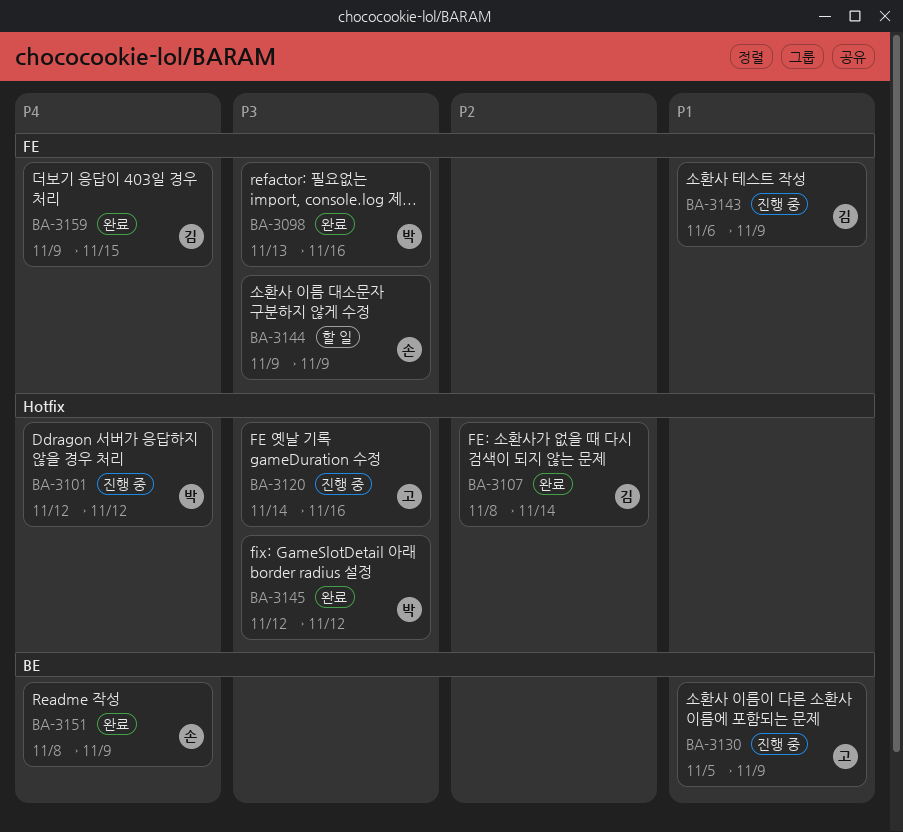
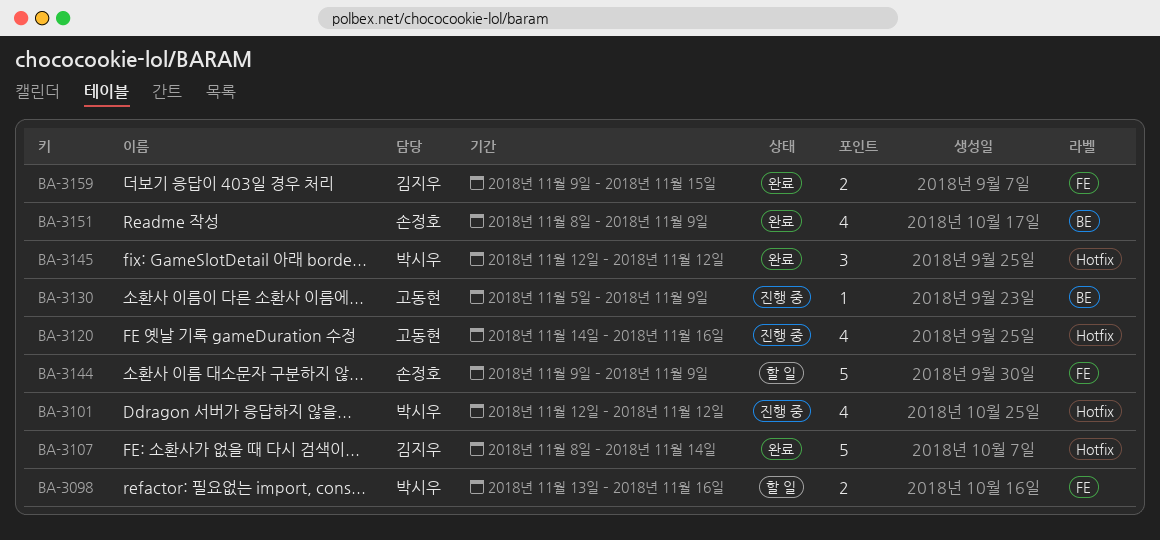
BA-3098, status: 완료 -> 할 일
BA-3143: present -> none

